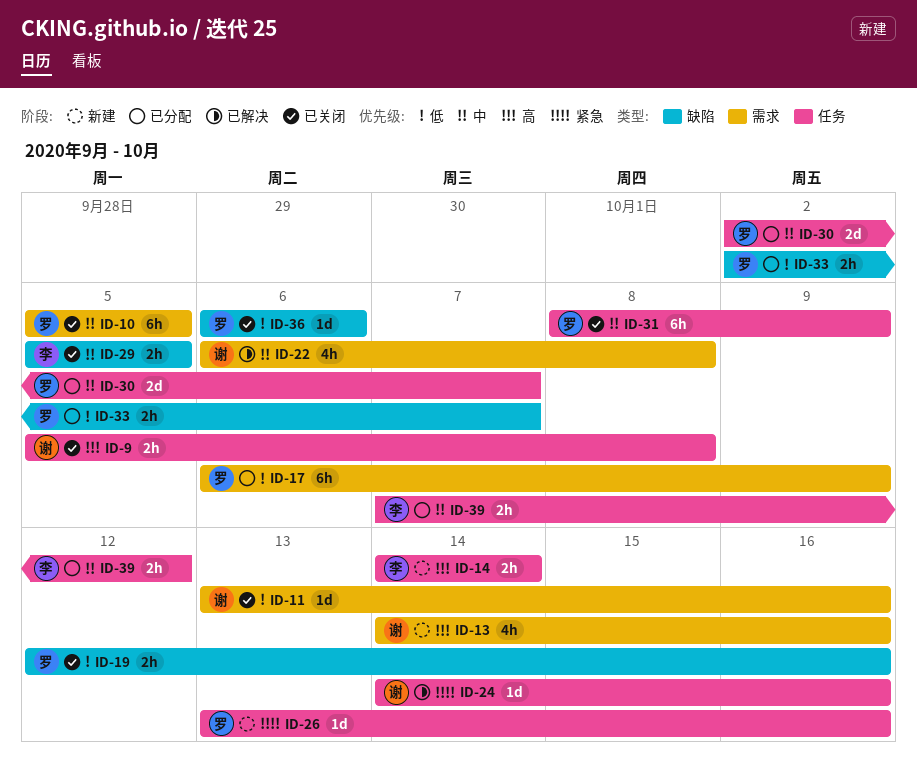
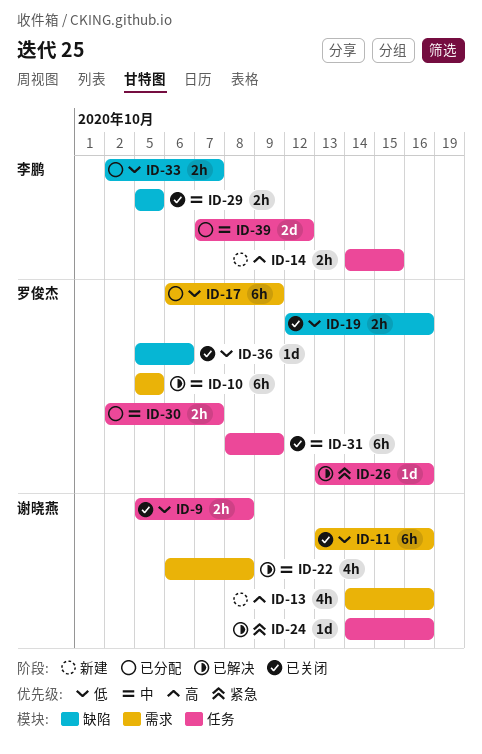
ID-9, priority: 高 -> 低
ID-10, status: 已关闭 -> 已解决
ID-11, estimate: 1d -> 6h
ID-14, due: Oct 14 -> Oct 15
ID-26, status: 新建 -> 已解决
ID-30, estimate: 2d -> 2h
ID-33, owner: 罗俊杰 -> 李鹏
ID-36, start: Oct 6 -> Oct 5
ID-39, estimate: 2h -> 2d

